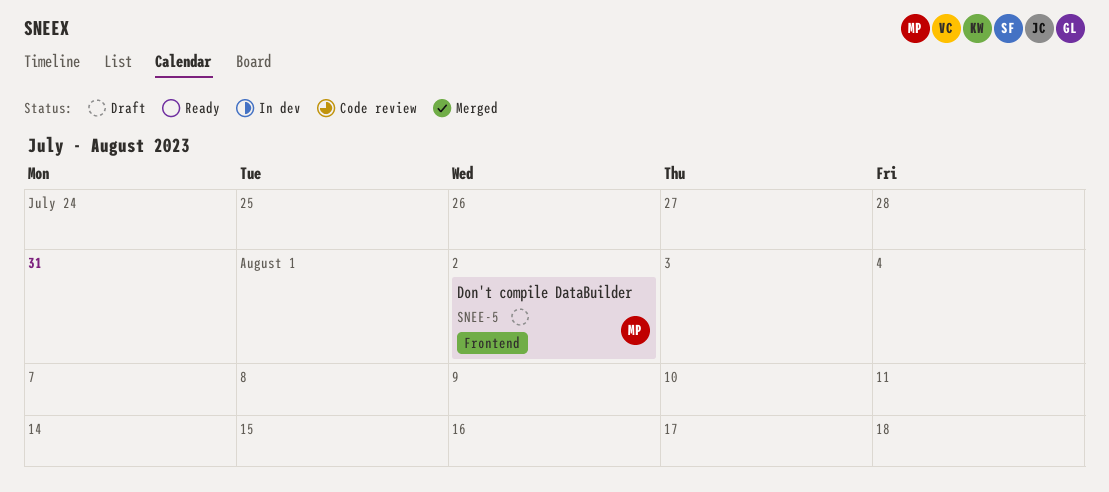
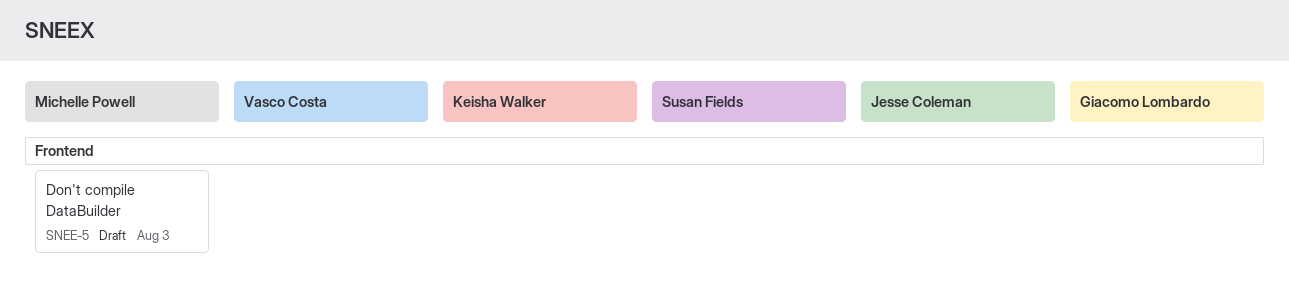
SNEE-5, due: Aug 2 -> Aug 3

